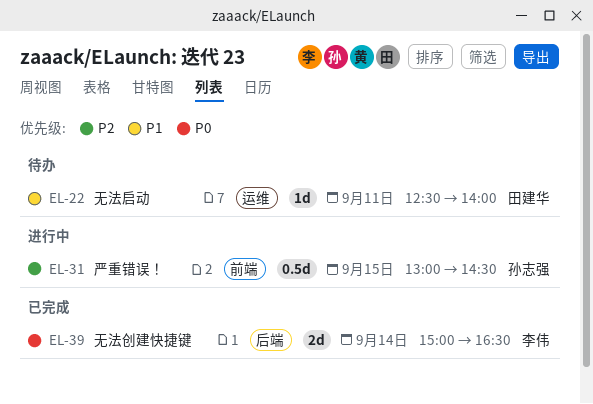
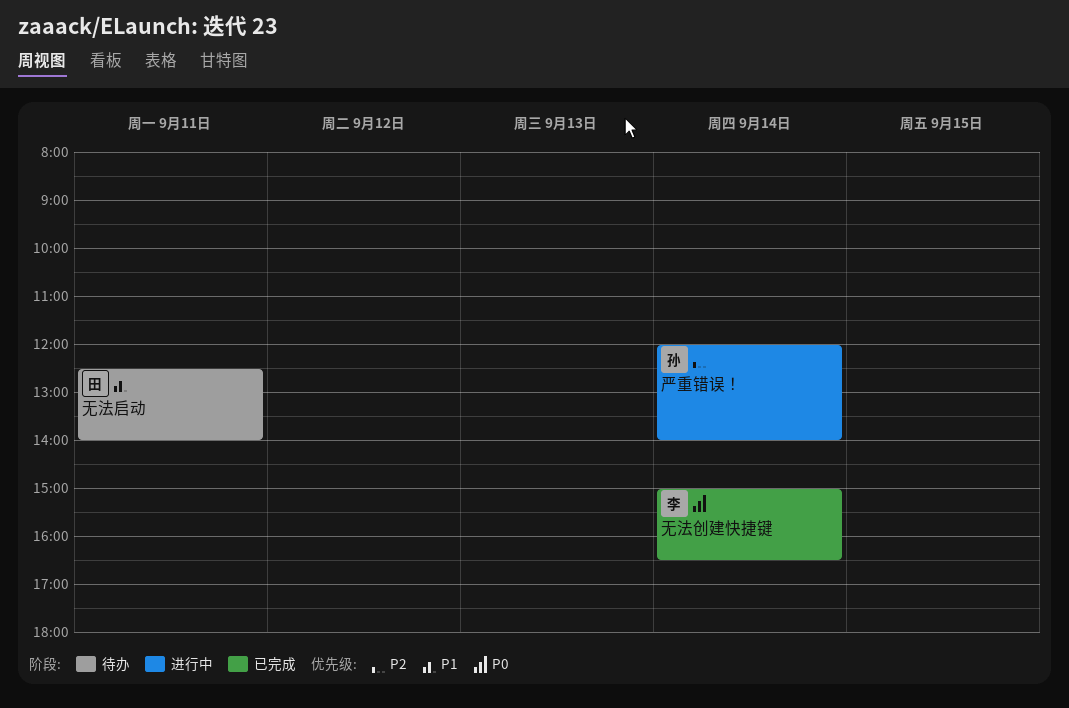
严重错误！, day: Sep 15 -> Sep 14
严重错误！, begins: 13:00 -> 12:00
严重错误！, ends: 14:30 -> 14:00

